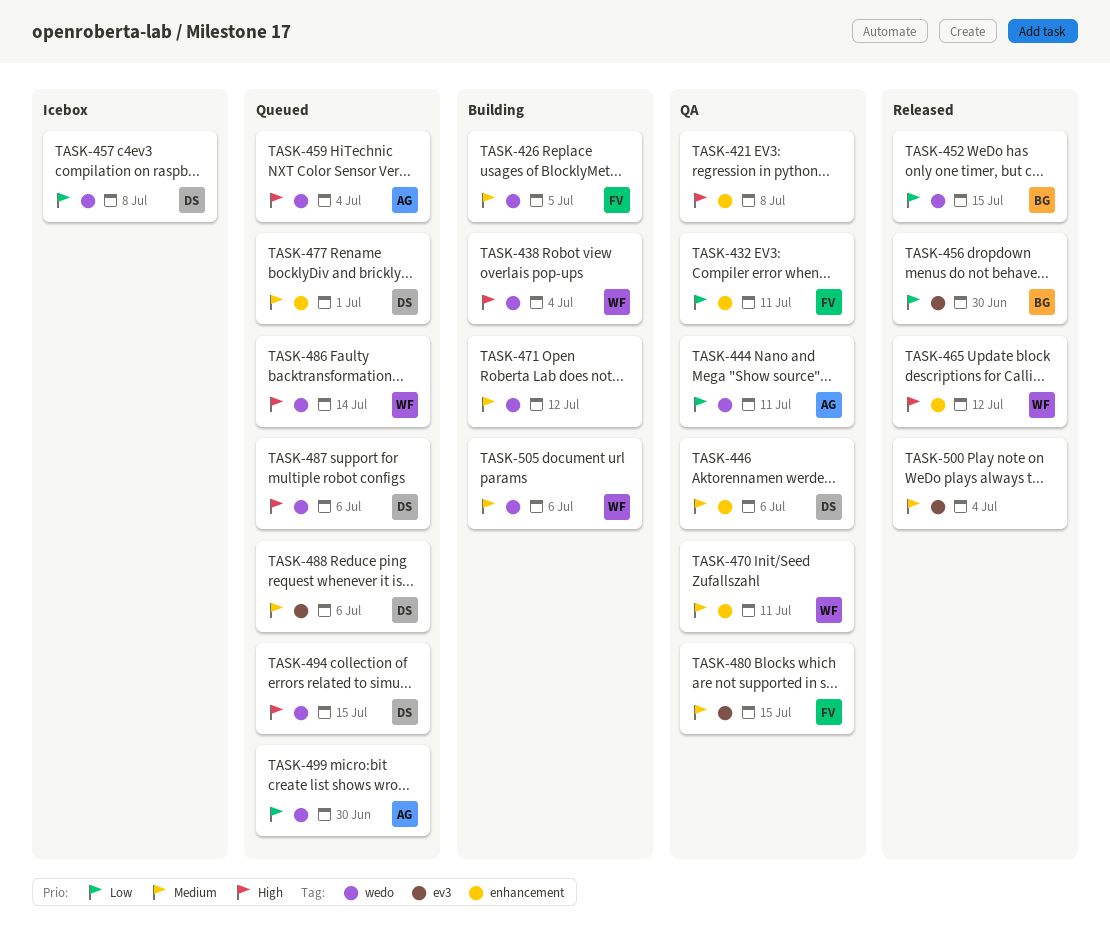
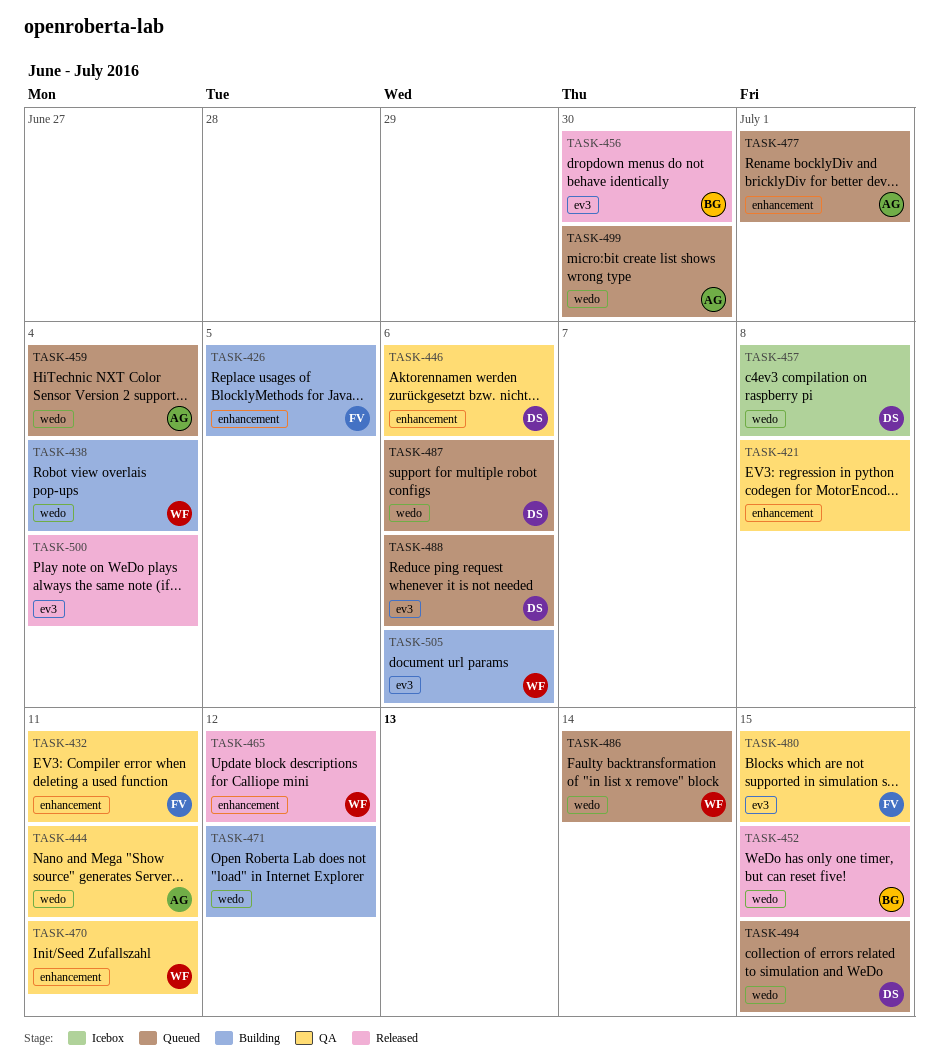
TASK-426, label: wedo -> enhancement
TASK-477, owner: DS -> AG
TASK-505, label: wedo -> ev3

